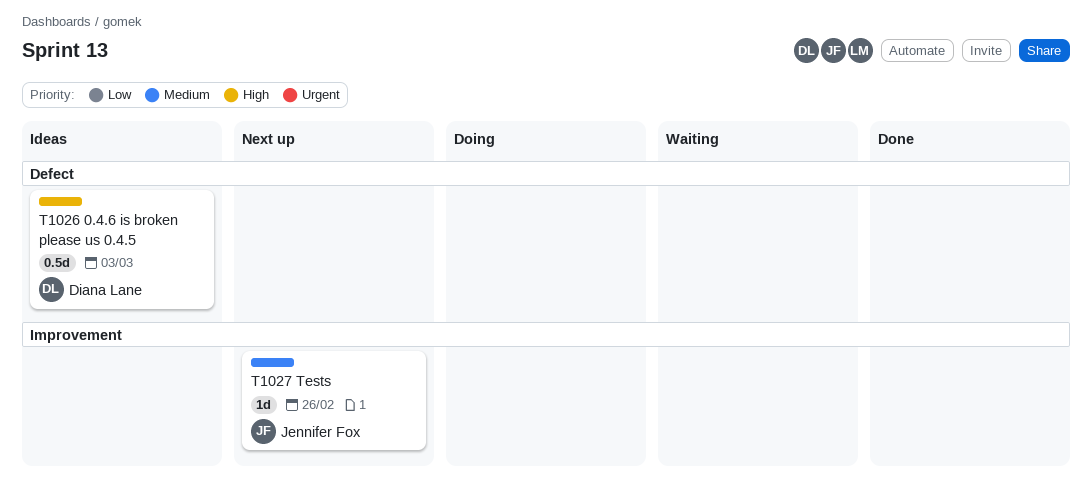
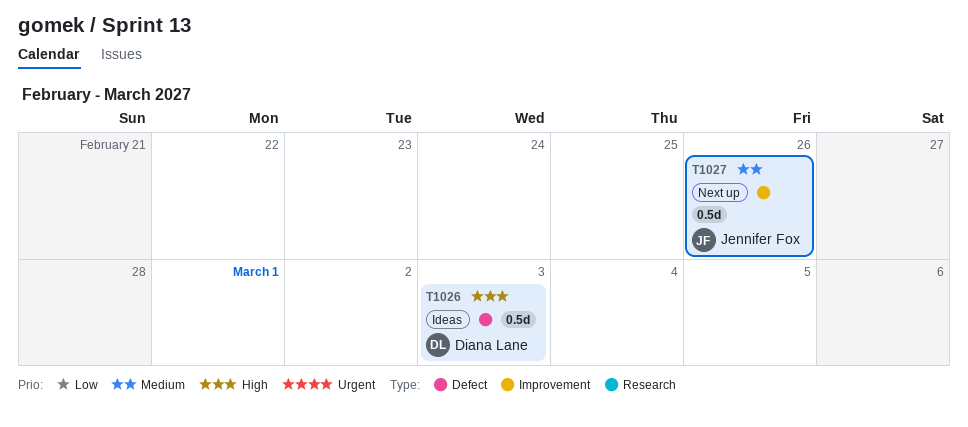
T1027, estimate: 1d -> 0.5d

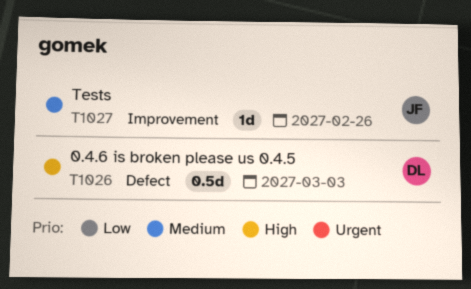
T1027, estimate: 0.5d -> 1d

